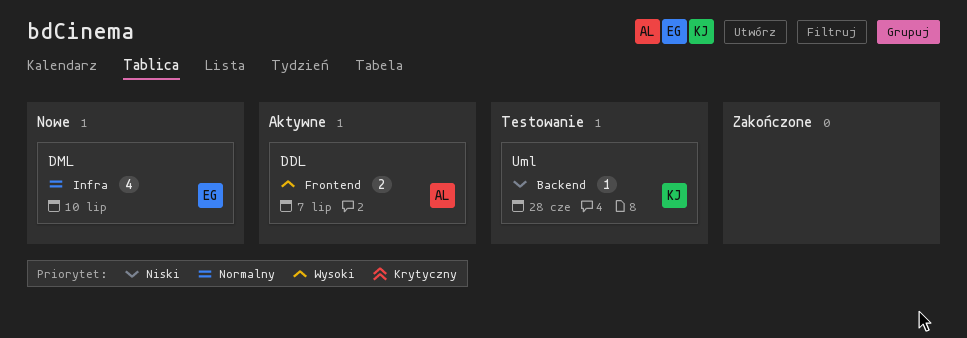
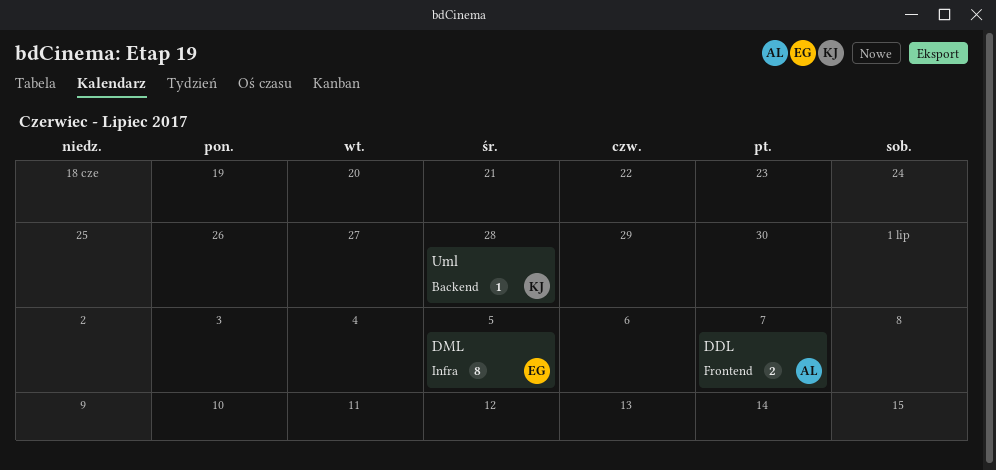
DML, estimate: 4 -> 8
DML, due: Jul 10 -> Jul 5

